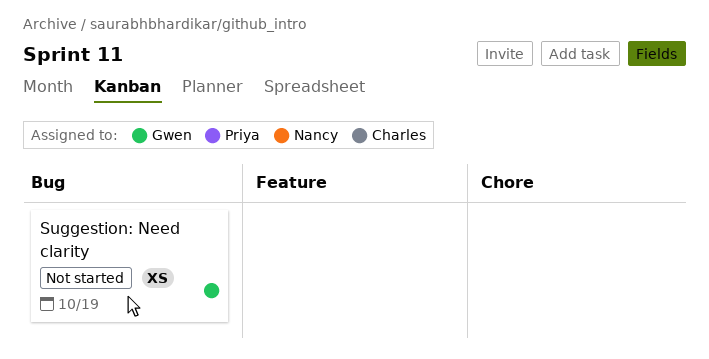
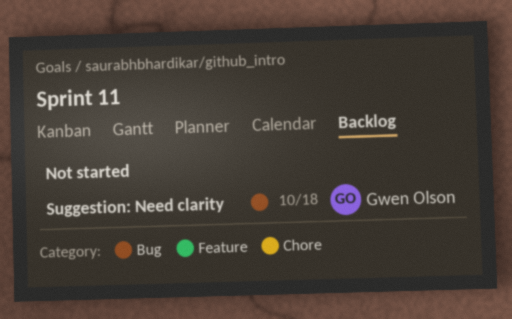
Suggestion: Need clarity, due: Oct 19 -> Oct 18

